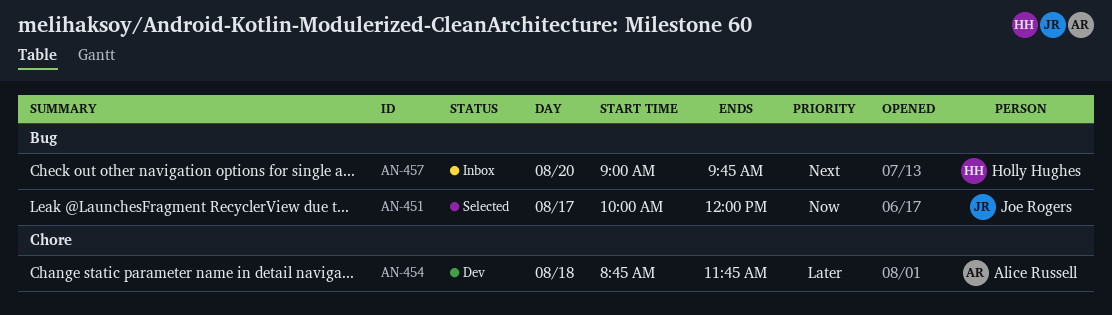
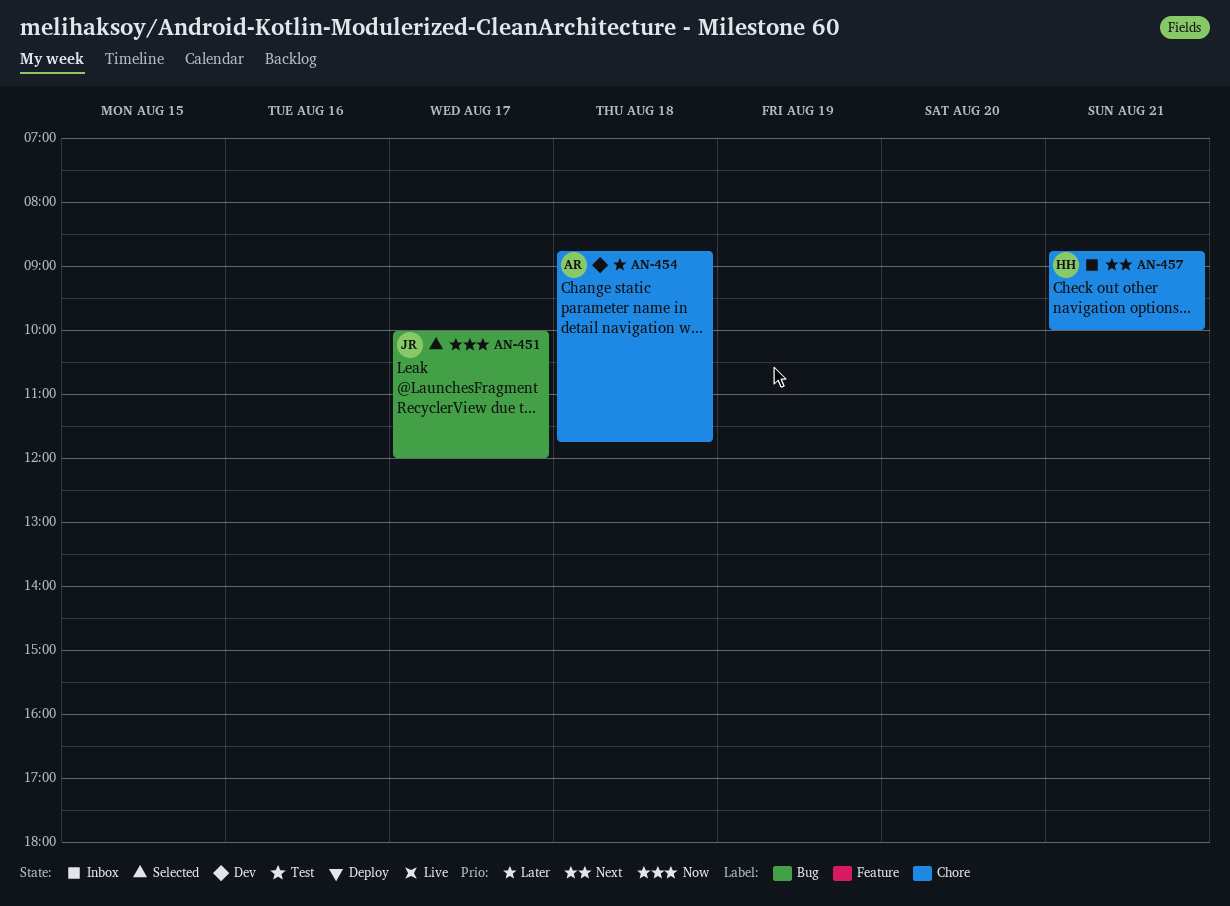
AN-457, label: Bug -> Chore
AN-457, day: Aug 20 -> Aug 21
AN-457, begins: 09:00 -> 08:45
AN-457, ends: 09:45 -> 10:00

